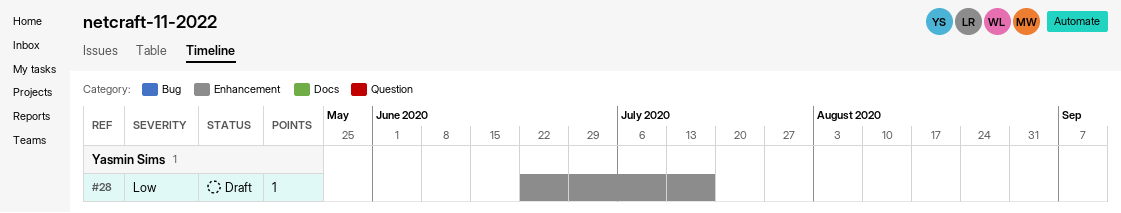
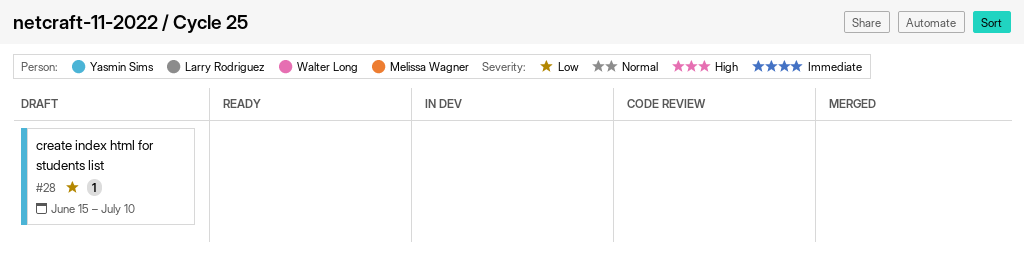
#28, start: Jun 22 -> Jun 15
#28, due: Jul 17 -> Jul 10

